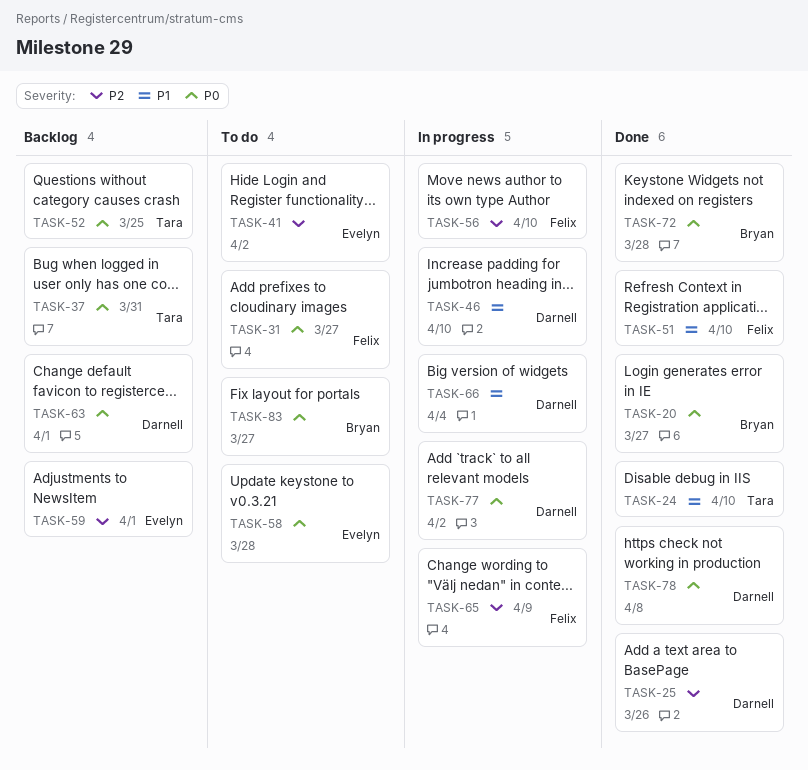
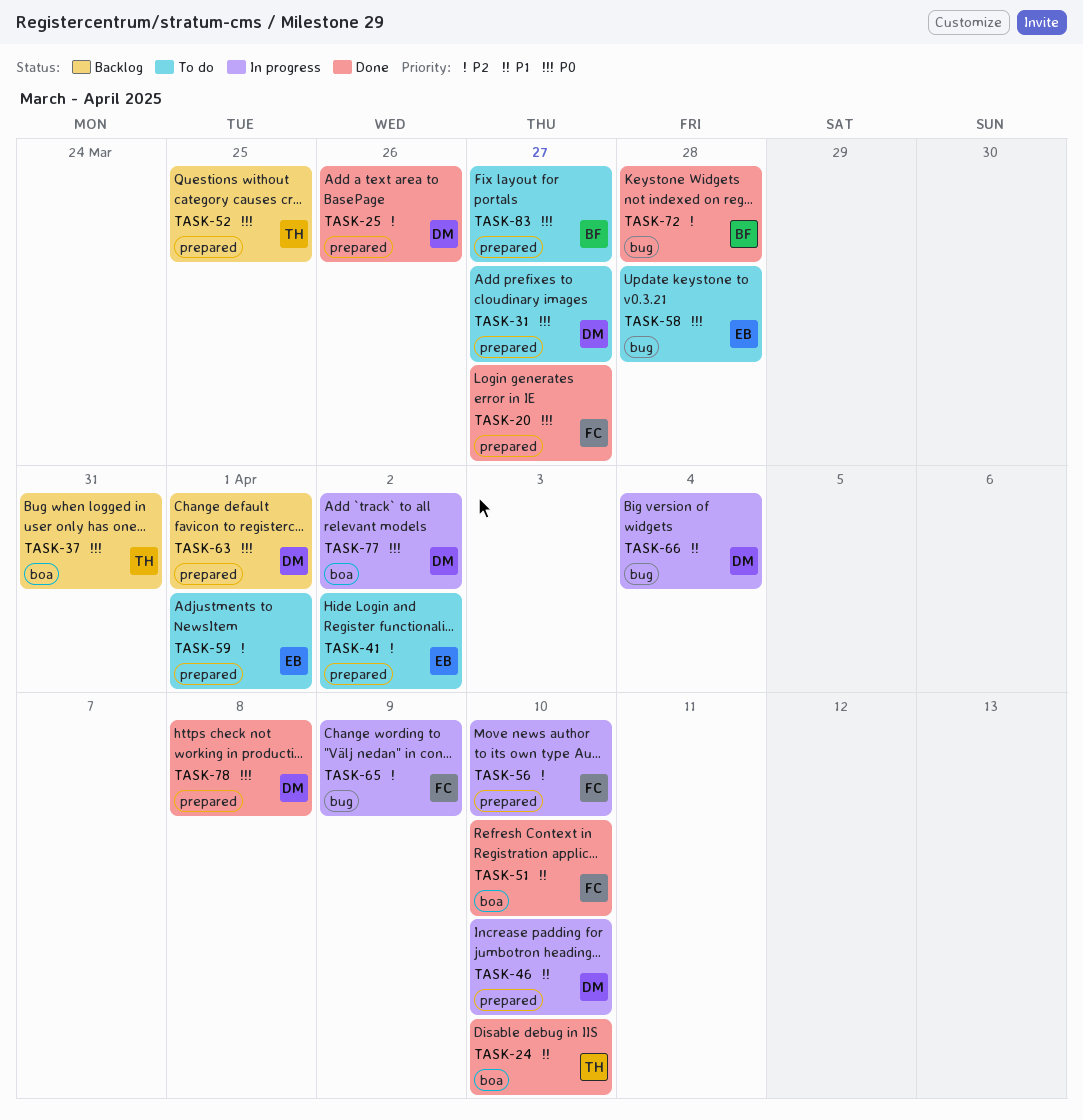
TASK-20, owner: Bryan -> Felix
TASK-31, owner: Felix -> Darnell
TASK-59, status: Backlog -> To do
TASK-72, priority: P0 -> P2

